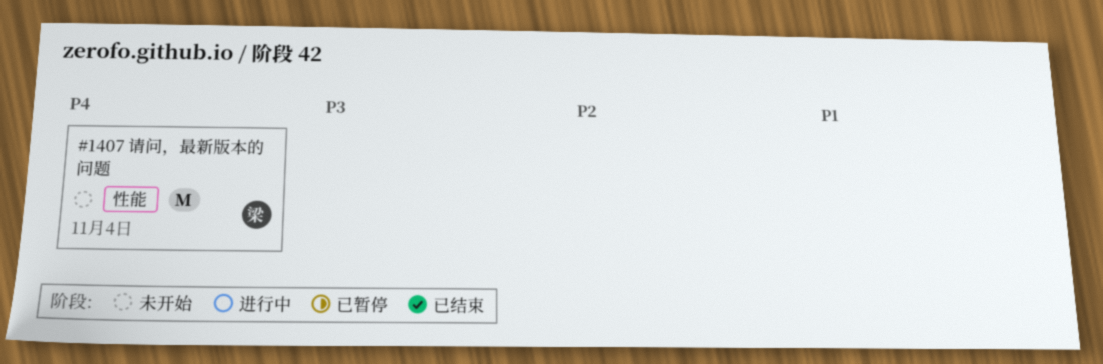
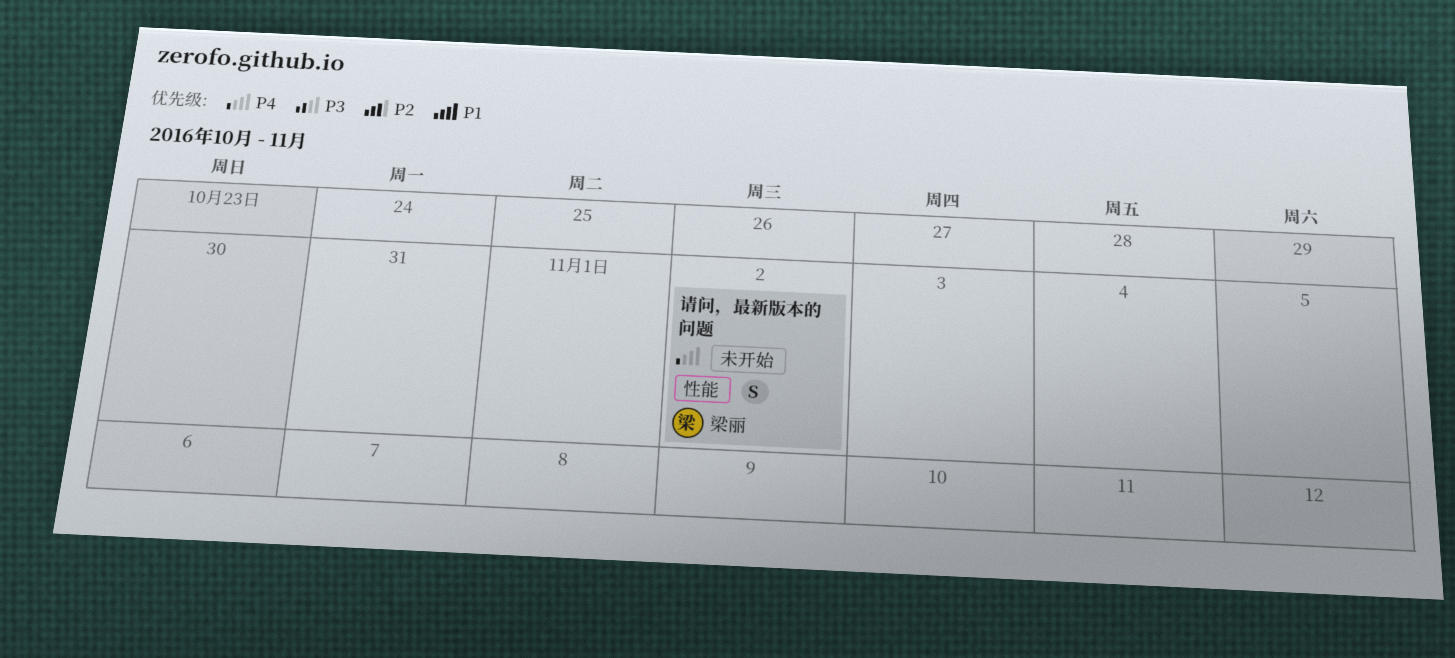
请问，最新版本的问题, estimate: M -> S
请问，最新版本的问题, due: Nov 4 -> Nov 2

